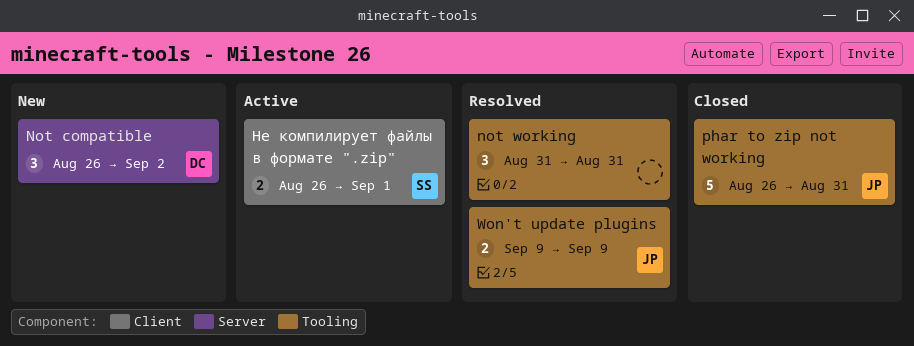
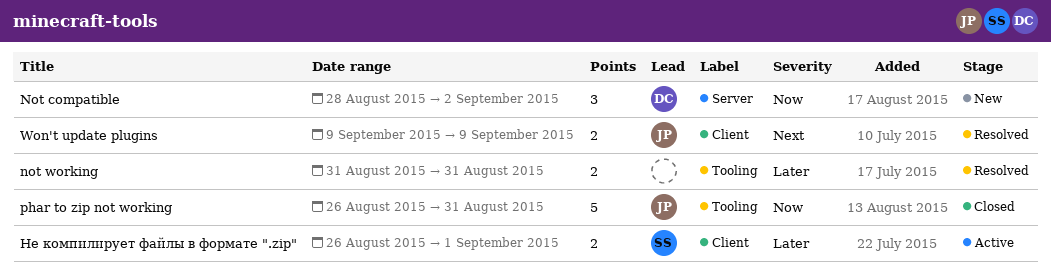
Not compatible, start: Aug 26 -> Aug 28
not working, estimate: 3 -> 2
Won't update plugins, label: Tooling -> Client

